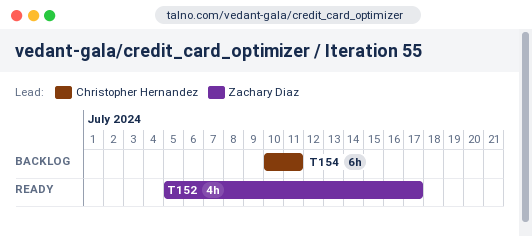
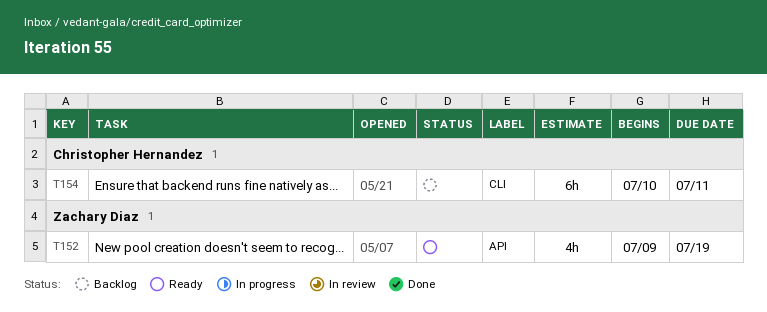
T152, start: Jul 5 -> Jul 9
T152, due: Jul 17 -> Jul 19

